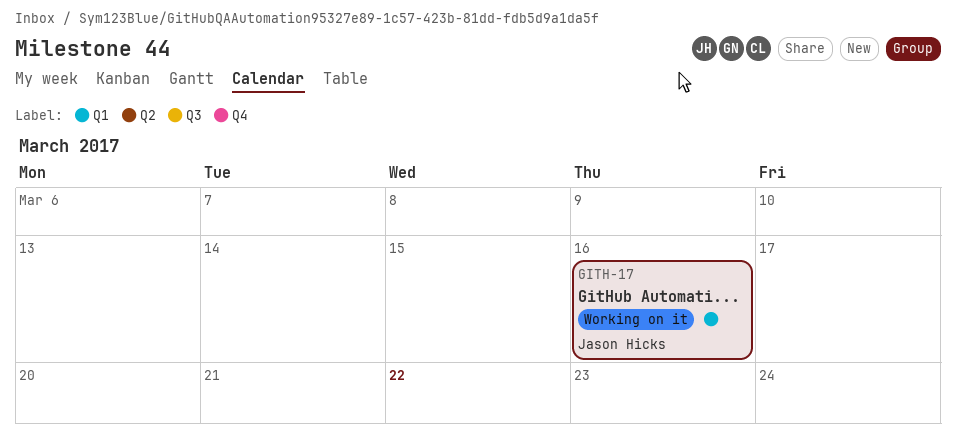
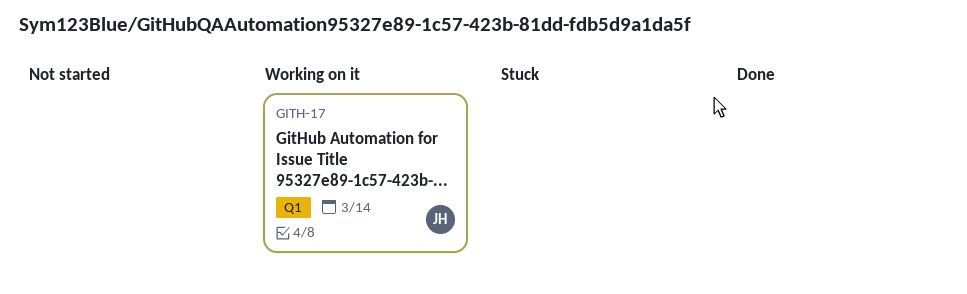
GITH-17, due: Mar 16 -> Mar 14

